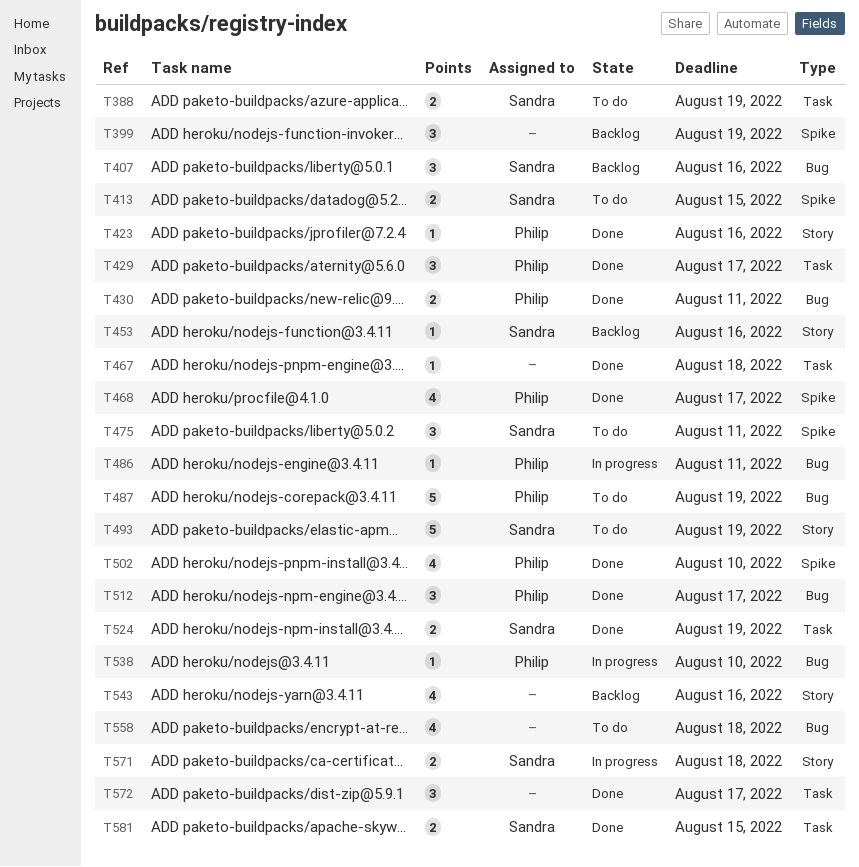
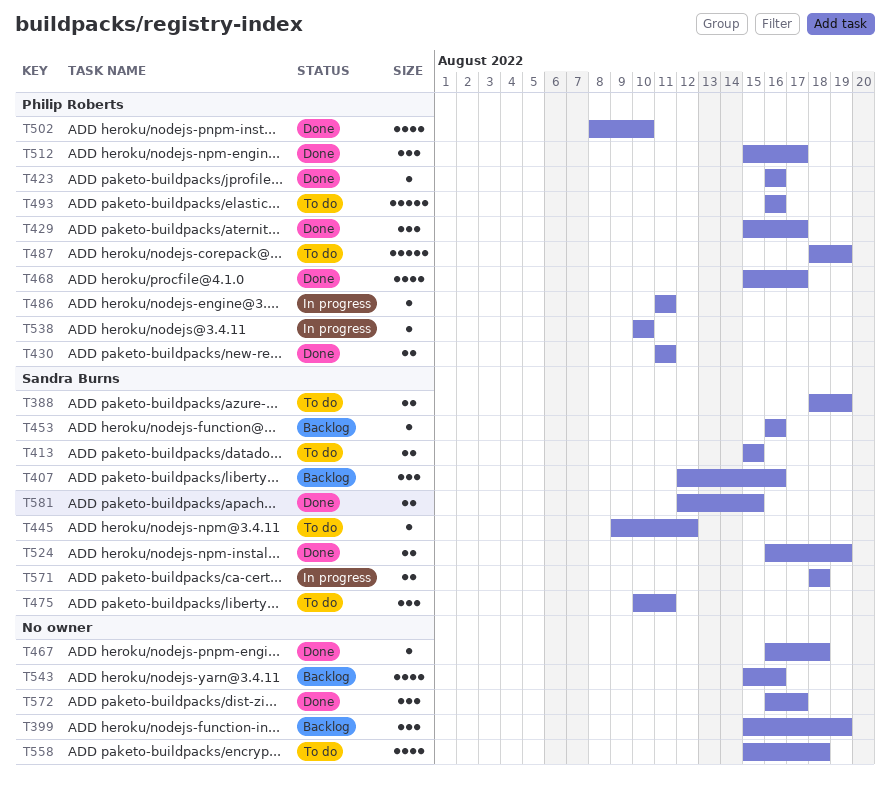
T445: none -> present
T493, owner: Sandra Burns -> Philip Roberts
T493, due: Aug 19 -> Aug 16

